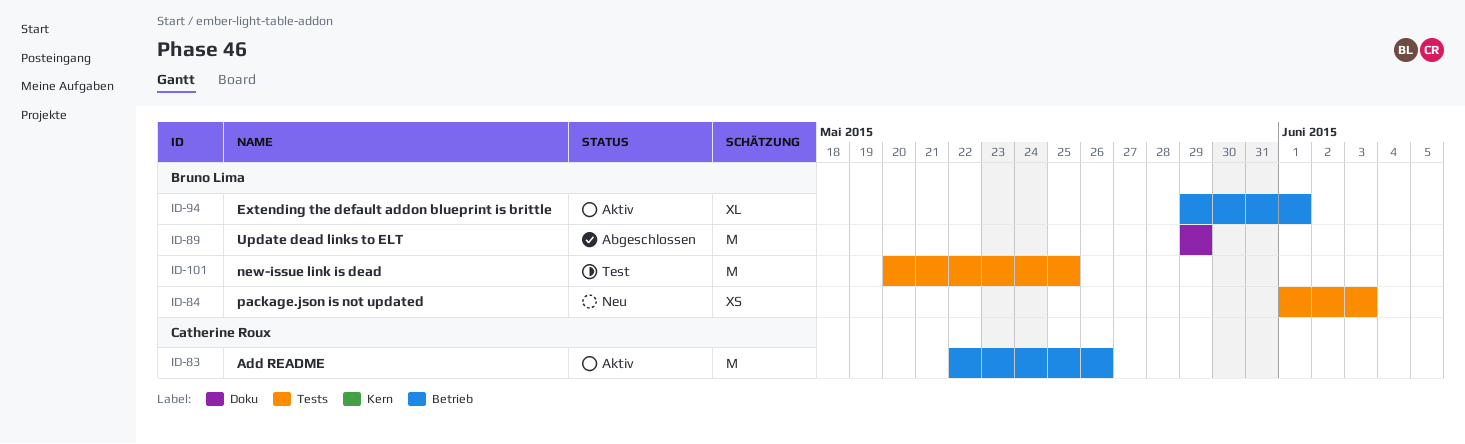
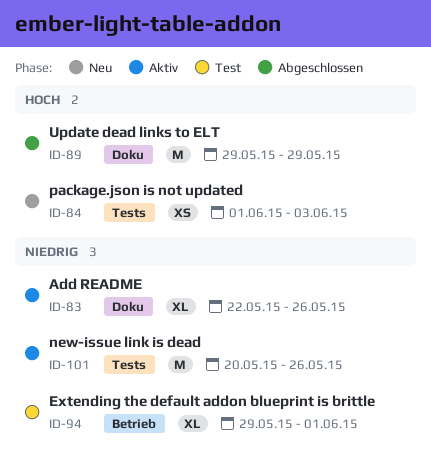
ID-83, label: Betrieb -> Doku
ID-83, estimate: M -> XL
ID-94, status: Aktiv -> Test
ID-101, status: Test -> Aktiv
ID-101, due: May 25 -> May 26

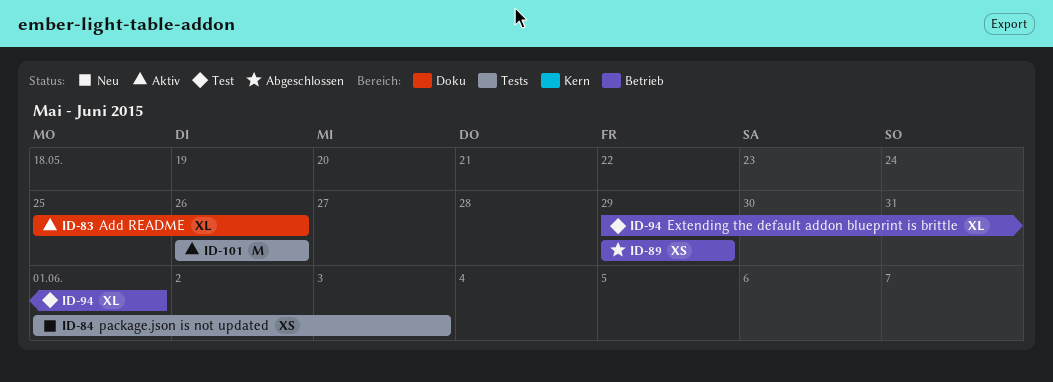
ID-83, start: May 22 -> May 25
ID-89, label: Doku -> Betrieb
ID-89, estimate: M -> XS
ID-101, start: May 20 -> May 26

